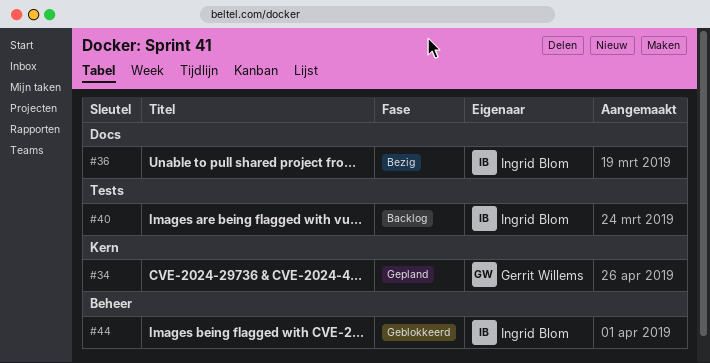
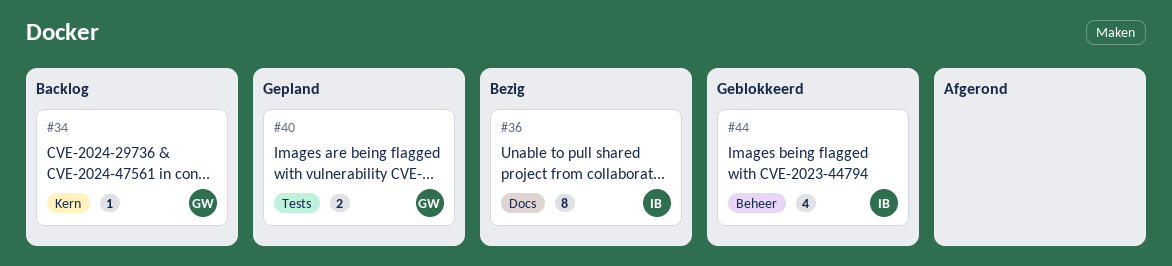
#34, status: Gepland -> Backlog
#40, status: Backlog -> Gepland
#40, owner: Ingrid Blom -> Gerrit Willems

